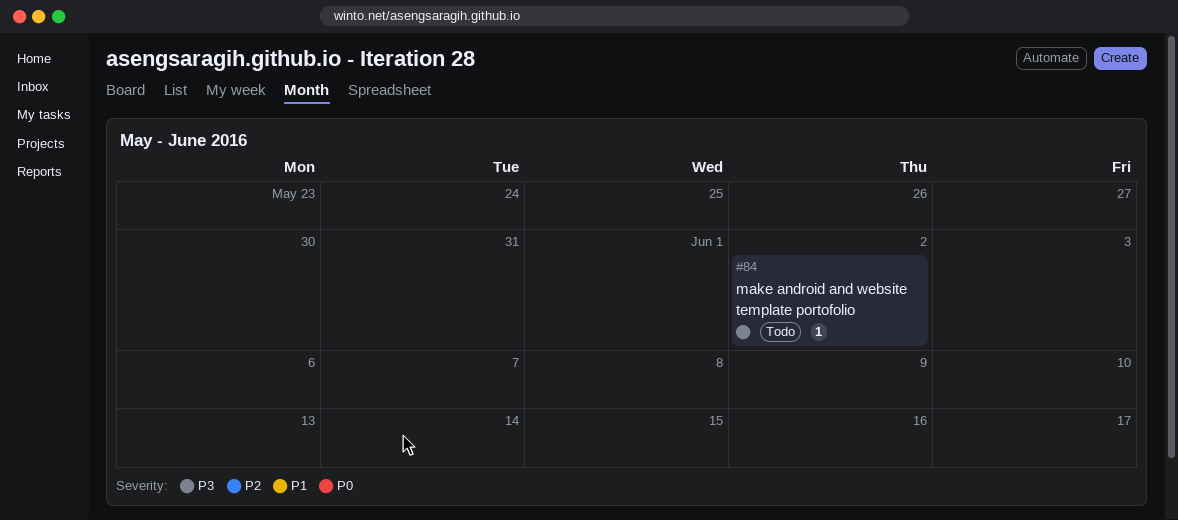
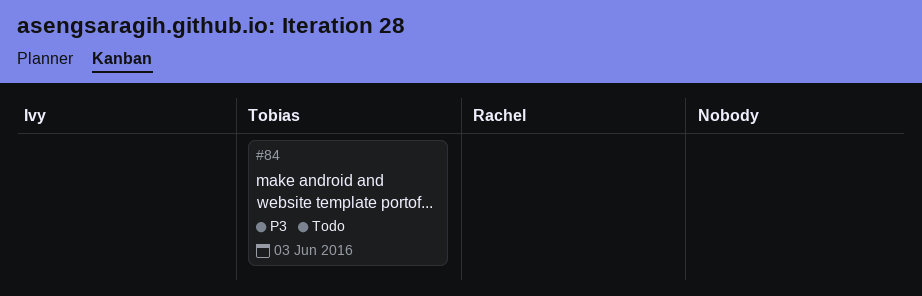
#84, due: Jun 2 -> Jun 3

